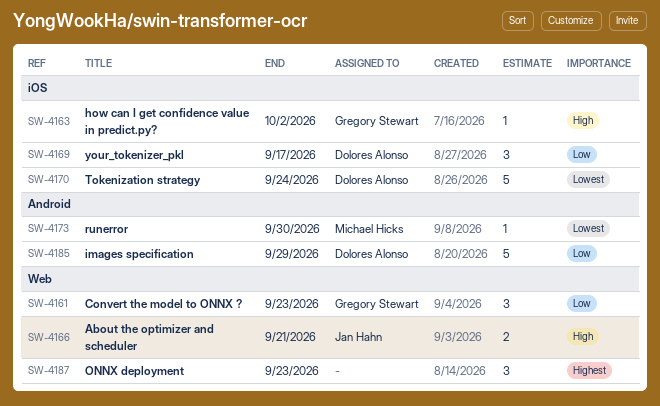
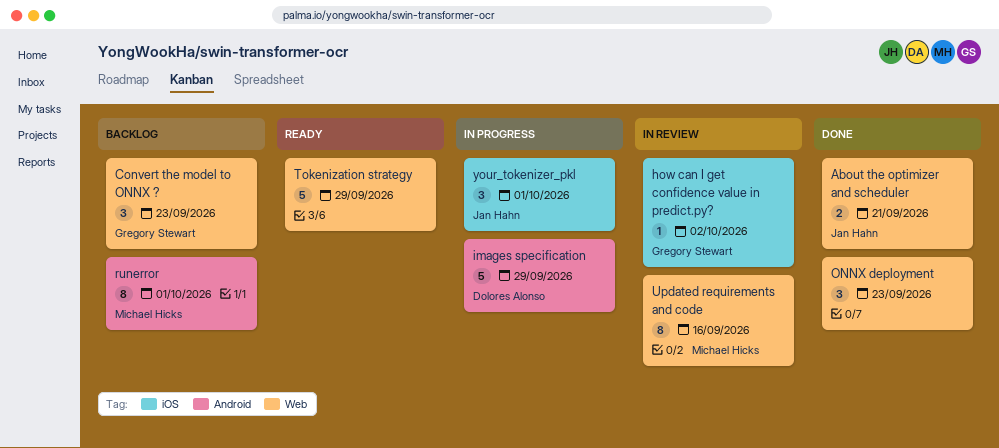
runerror, estimate: 1 -> 8
runerror, due: Sep 30 -> Oct 1
Tokenization strategy, owner: Dolores Alonso -> none
Tokenization strategy, label: iOS -> Web
Tokenization strategy, due: Sep 24 -> Sep 29
Updated requirements and code: none -> present
your_tokenizer_pkl, owner: Dolores Alonso -> Jan Hahn
your_tokenizer_pkl, due: Sep 17 -> Oct 1

